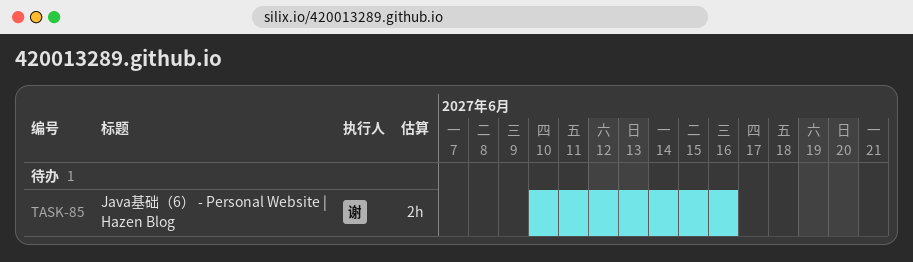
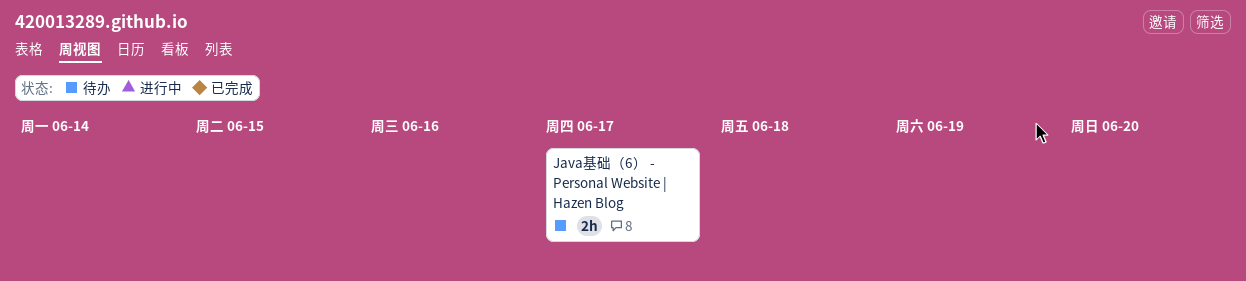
Java基础（6） - Personal Website | Hazen Blog, due: Jun 16 -> Jun 17

